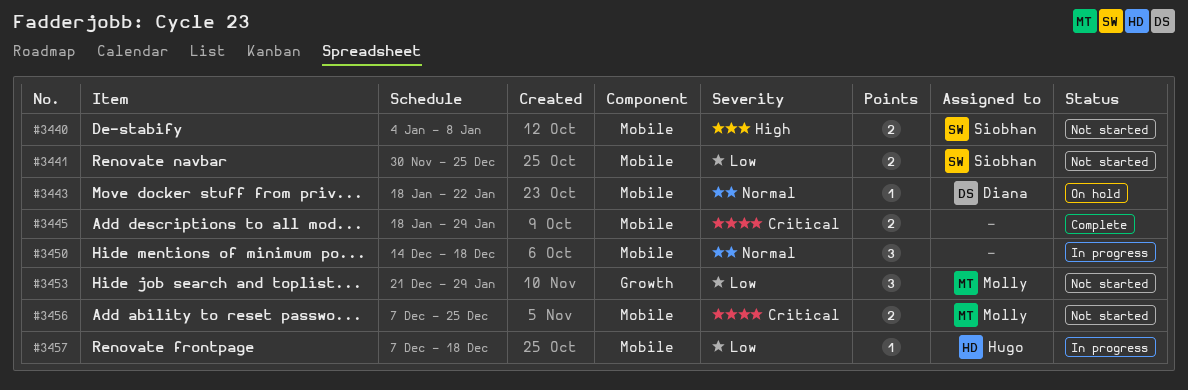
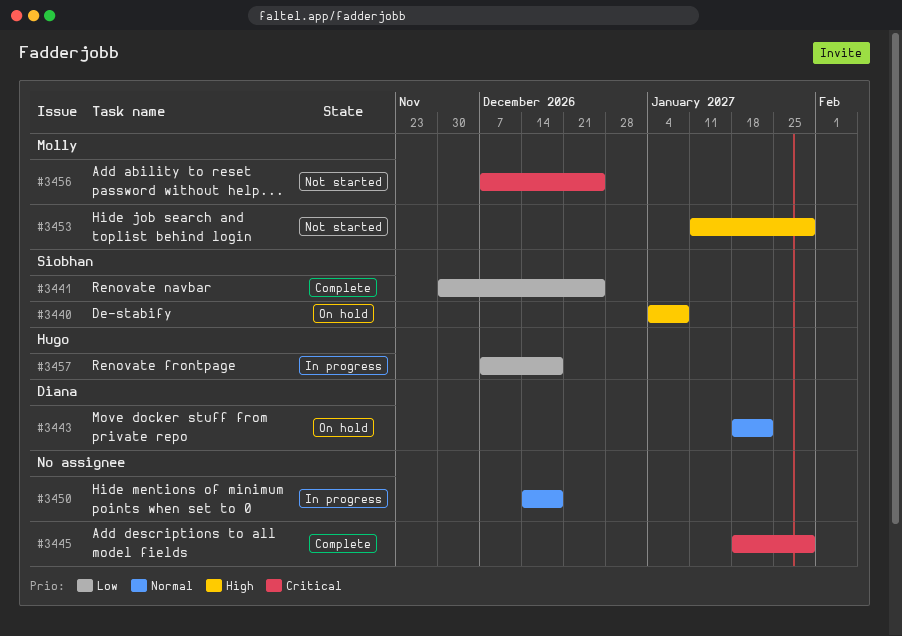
#3440, status: Not started -> On hold
#3441, status: Not started -> Complete
#3453, priority: Low -> High
#3453, start: Dec 21 -> Jan 11

